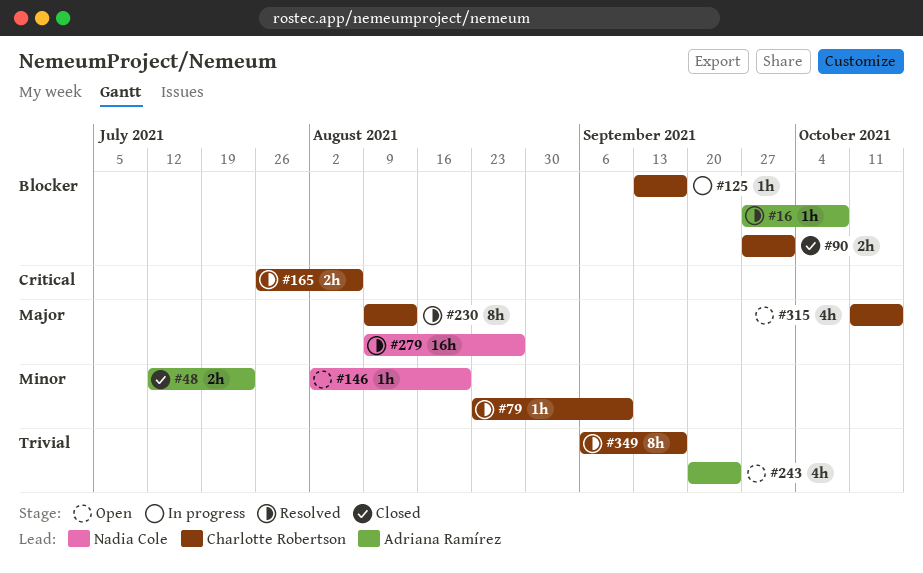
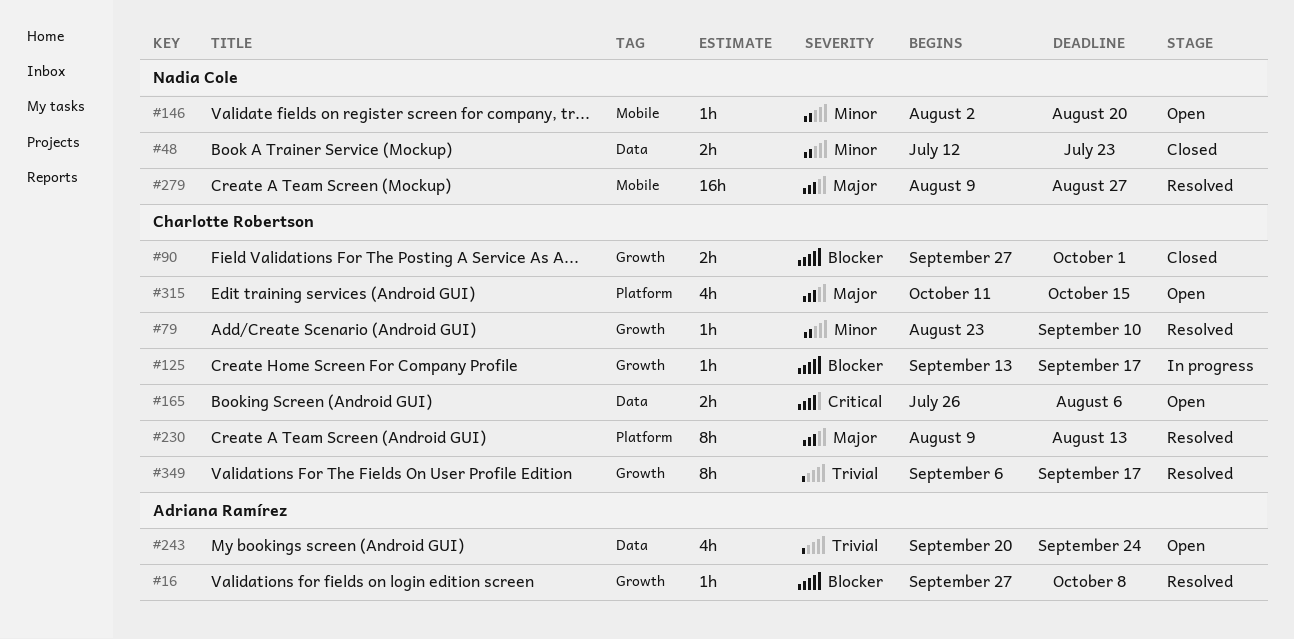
#48, owner: Adriana Ramírez -> Nadia Cole
#165, status: Resolved -> Open

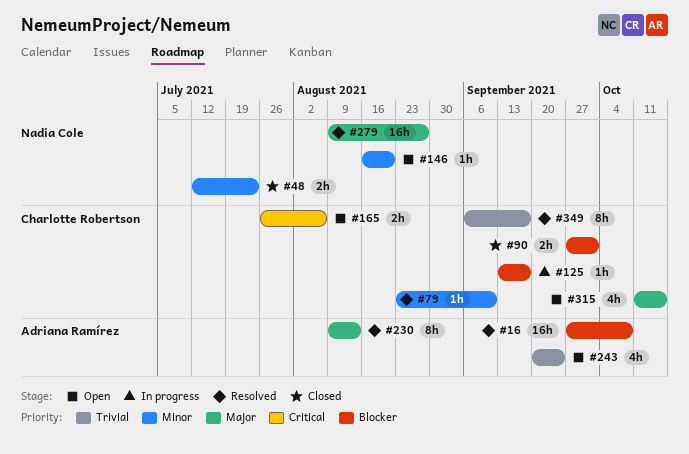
#16, estimate: 1h -> 16h
#146, start: Aug 2 -> Aug 16
#230, owner: Charlotte Robertson -> Adriana Ramírez

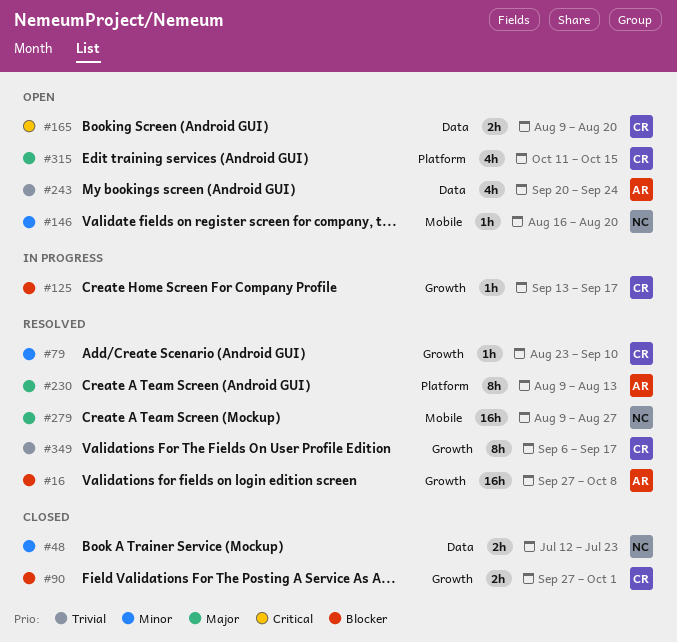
#165, start: Jul 26 -> Aug 9
#165, due: Aug 6 -> Aug 20

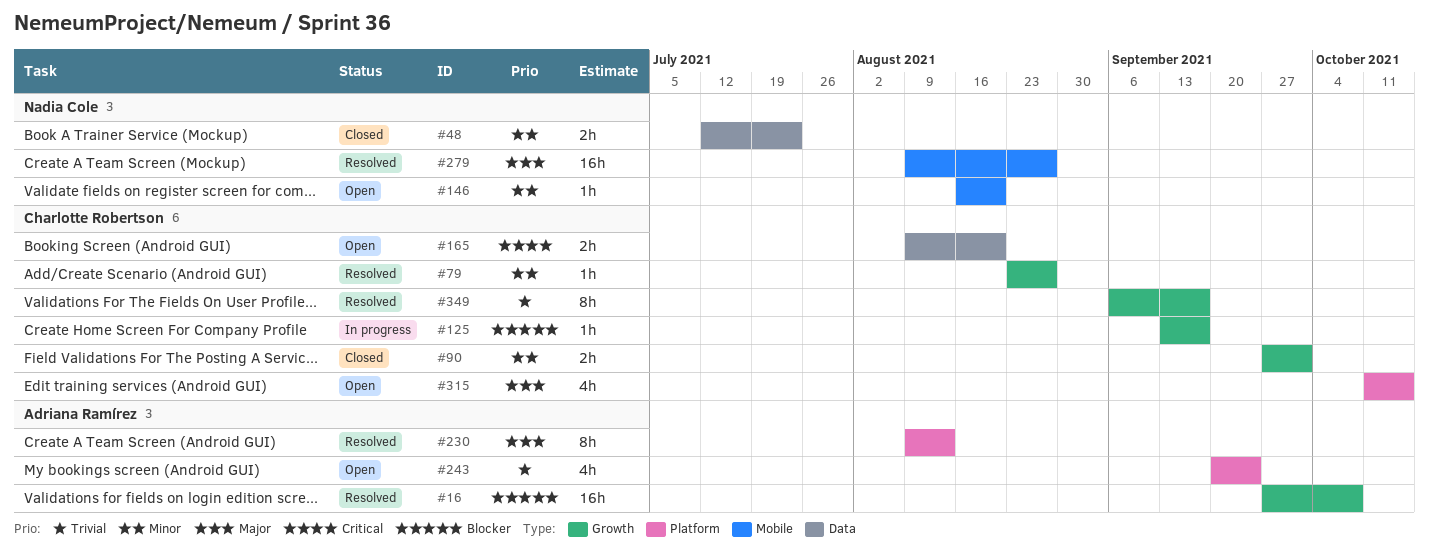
#79, due: Sep 10 -> Aug 27
#90, priority: Blocker -> Minor
#243, label: Data -> Platform

